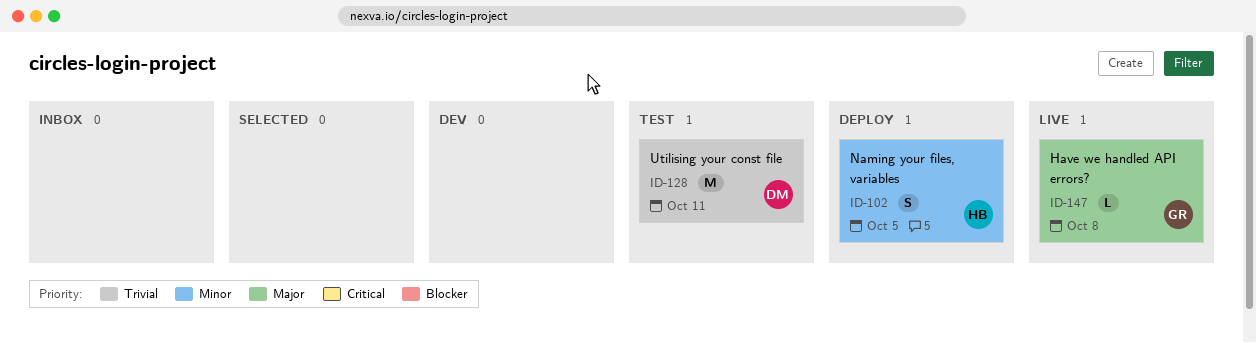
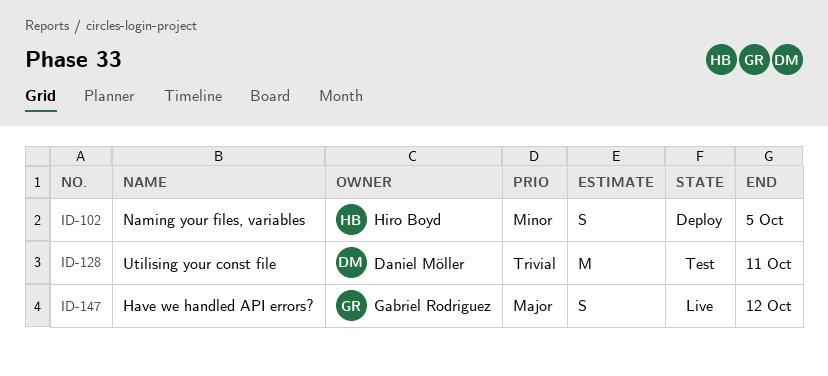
ID-147, estimate: L -> S
ID-147, due: Oct 8 -> Oct 12

